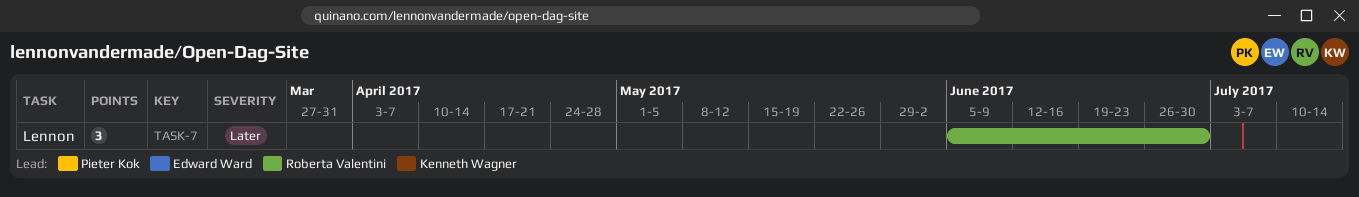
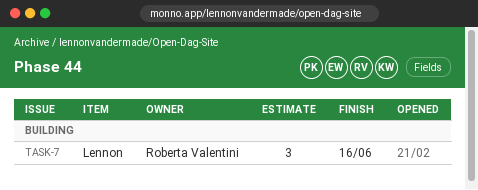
TASK-7, due: Jun 30 -> Jun 16

